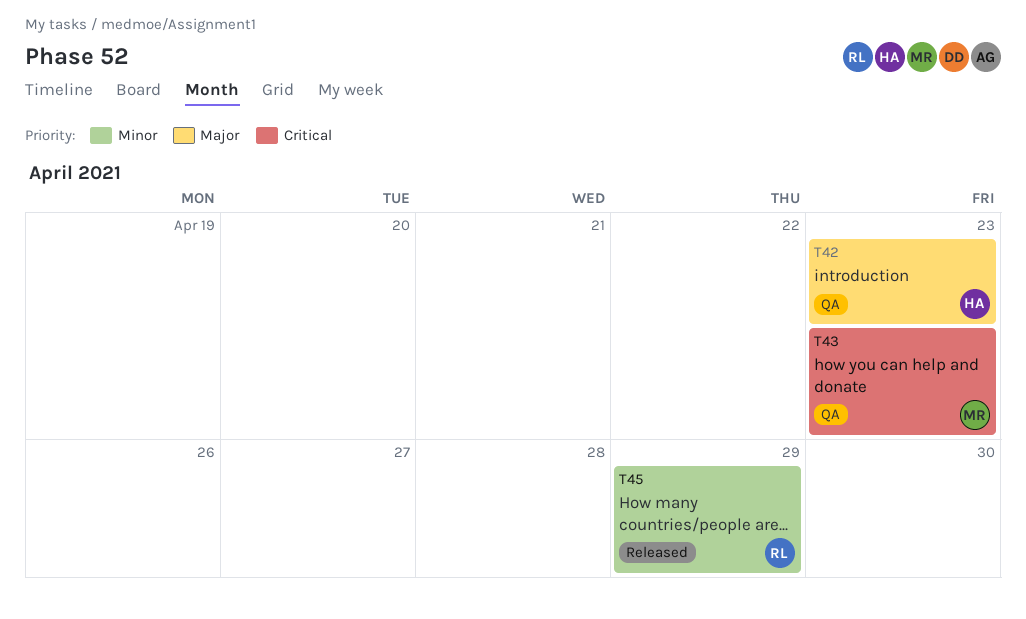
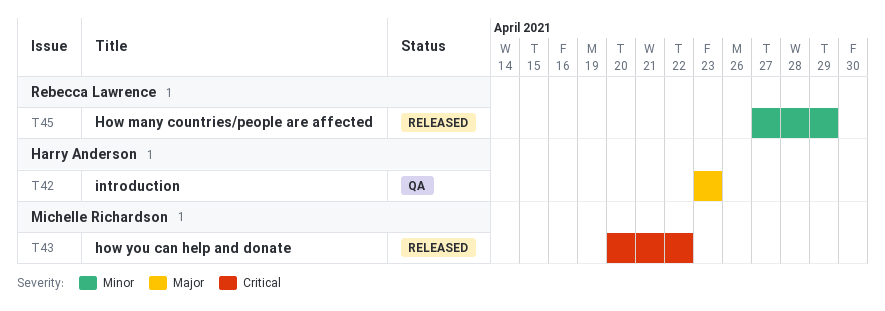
T43, status: QA -> Released
T43, due: Apr 23 -> Apr 22

